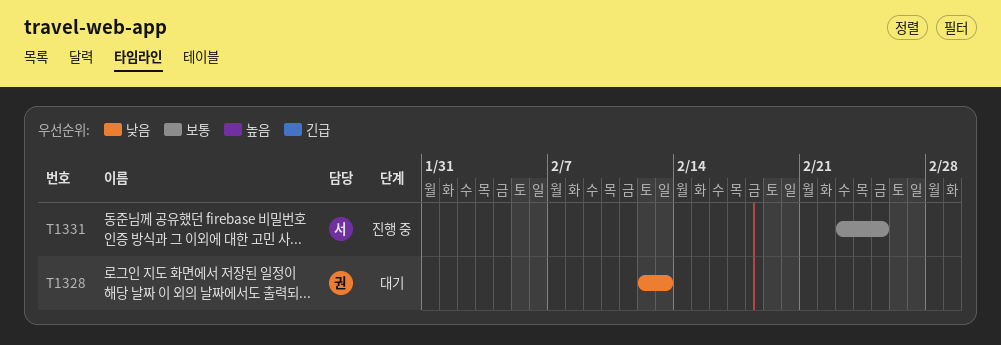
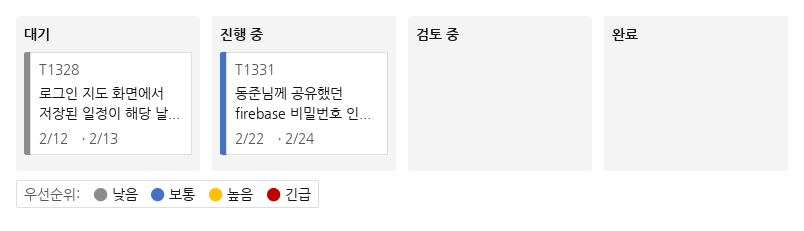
T1331, start: Feb 23 -> Feb 22
T1331, due: Feb 25 -> Feb 24

